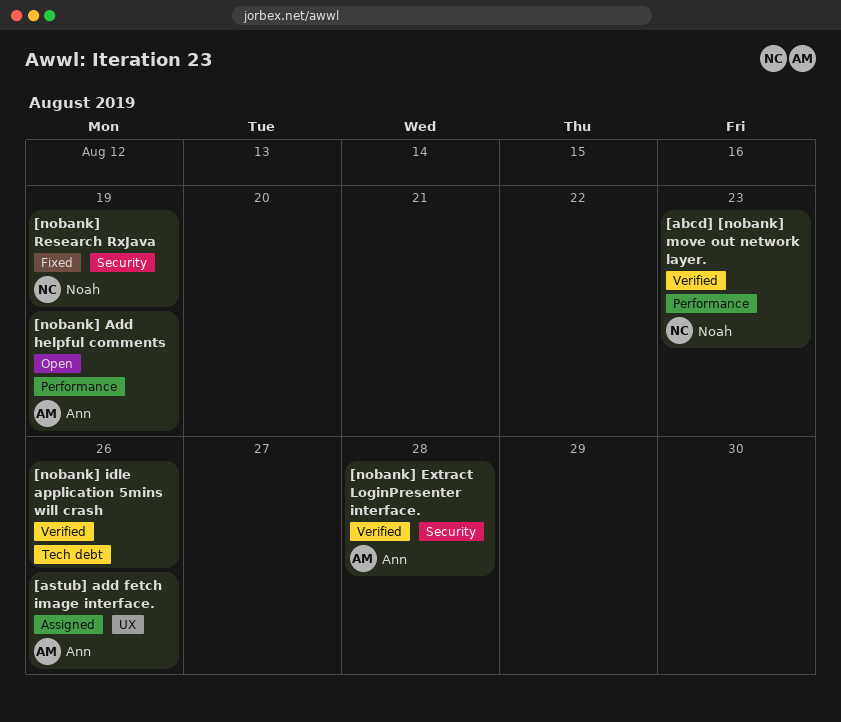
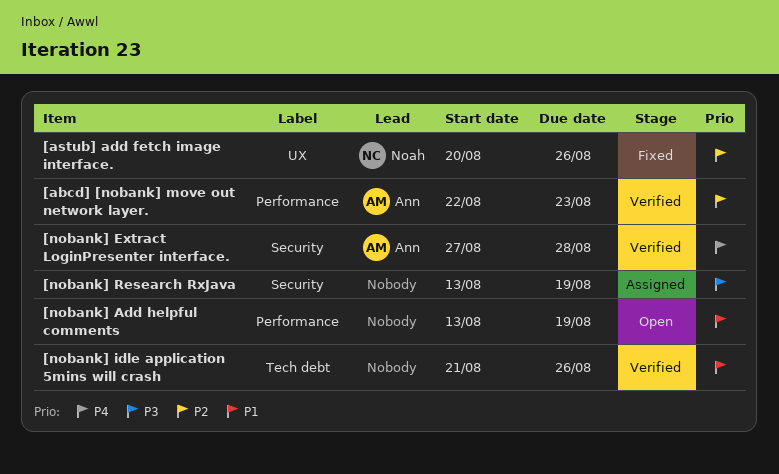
[abcd] [nobank] move out network layer., owner: Noah -> Ann
[astub] add fetch image interface., status: Assigned -> Fixed
[astub] add fetch image interface., owner: Ann -> Noah
[nobank] Add helpful comments, owner: Ann -> none
[nobank] Research RxJava, status: Fixed -> Assigned
[nobank] Research RxJava, owner: Noah -> none

